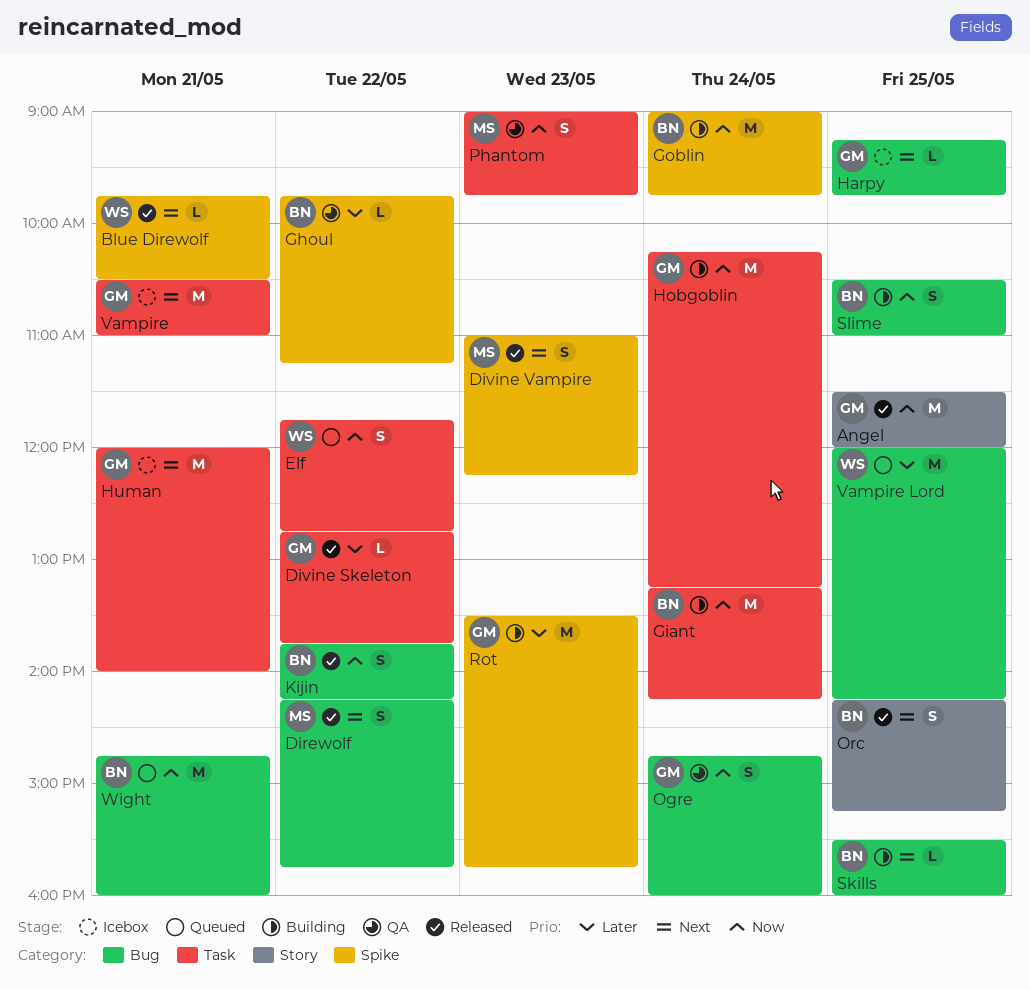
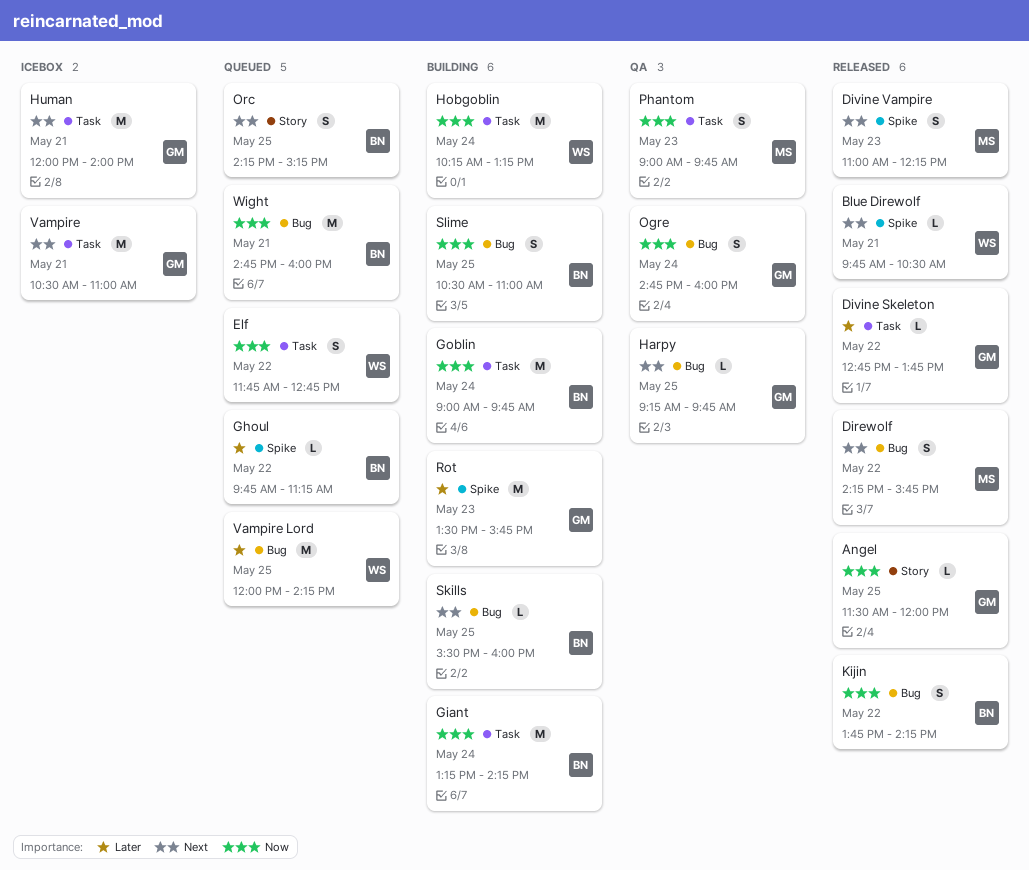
Angel, estimate: M -> L
Ghoul, status: QA -> Queued
Goblin, label: Spike -> Task
Harpy, status: Icebox -> QA
Hobgoblin, owner: GM -> WS
Orc, status: Released -> Queued

